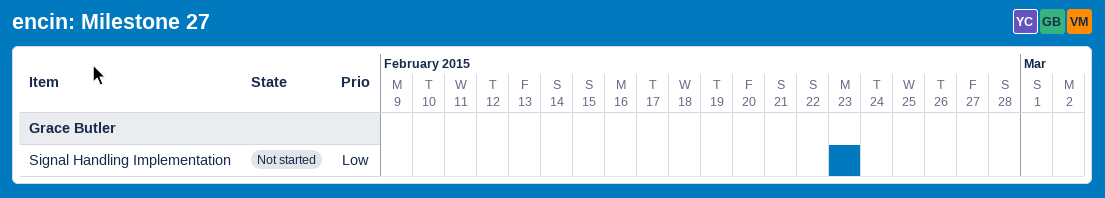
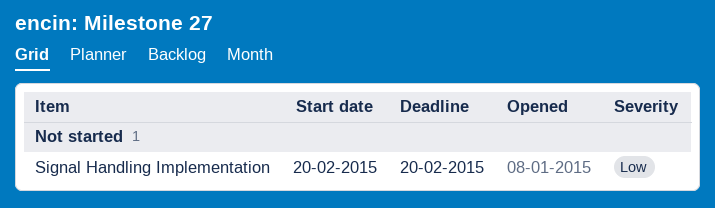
Signal Handling Implementation, start: Feb 23 -> Feb 20
Signal Handling Implementation, due: Feb 23 -> Feb 20

